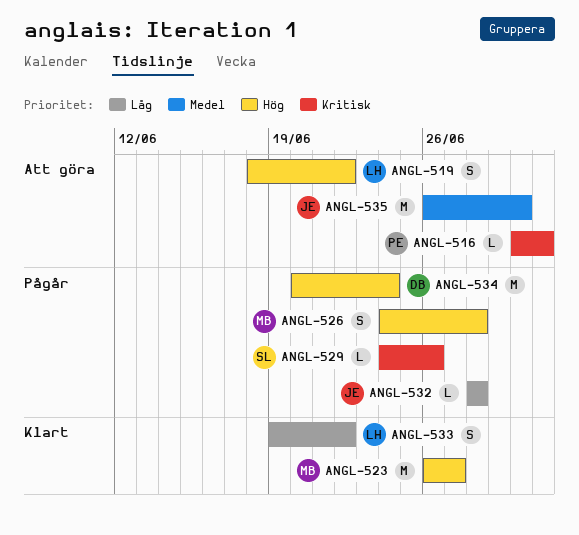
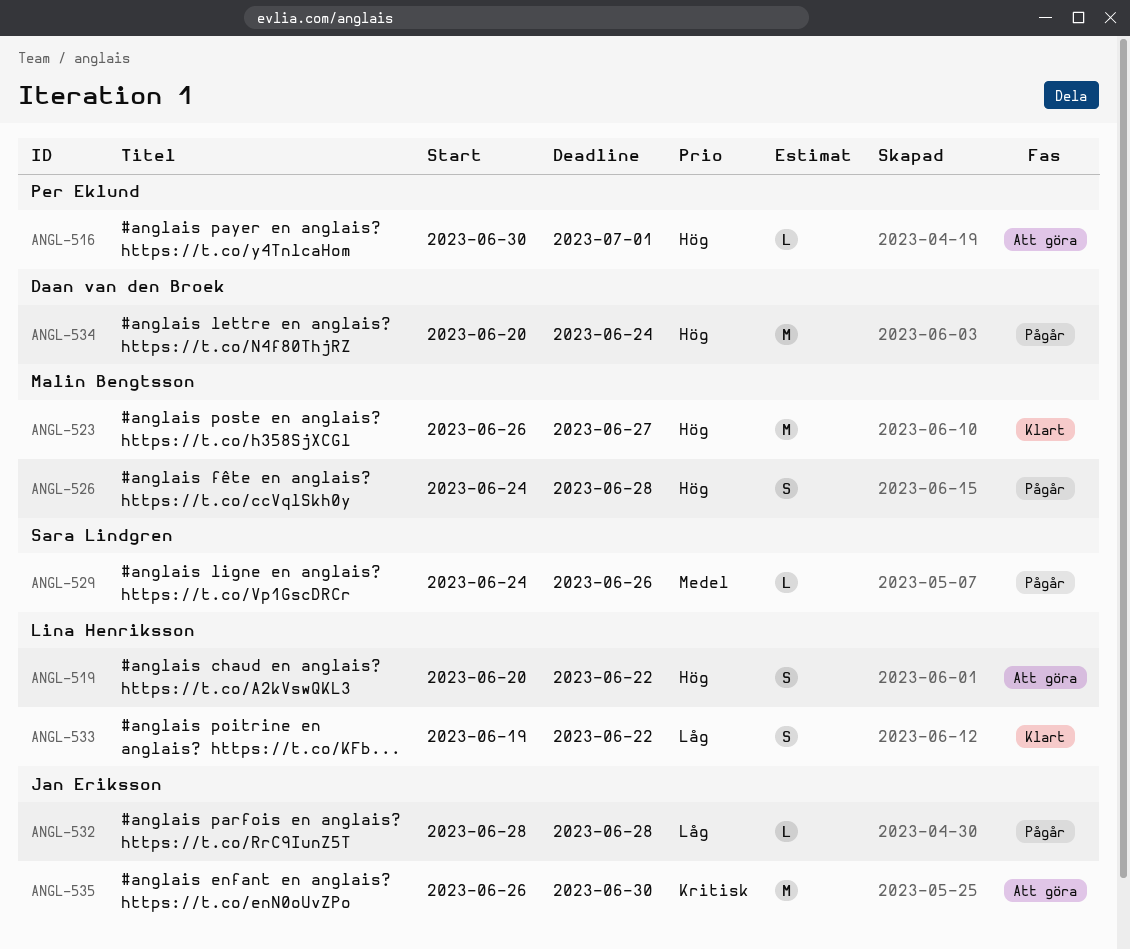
ANGL-516, priority: Kritisk -> Hög
ANGL-519, start: Jun 18 -> Jun 20
ANGL-529, priority: Kritisk -> Medel
ANGL-535, priority: Medel -> Kritisk

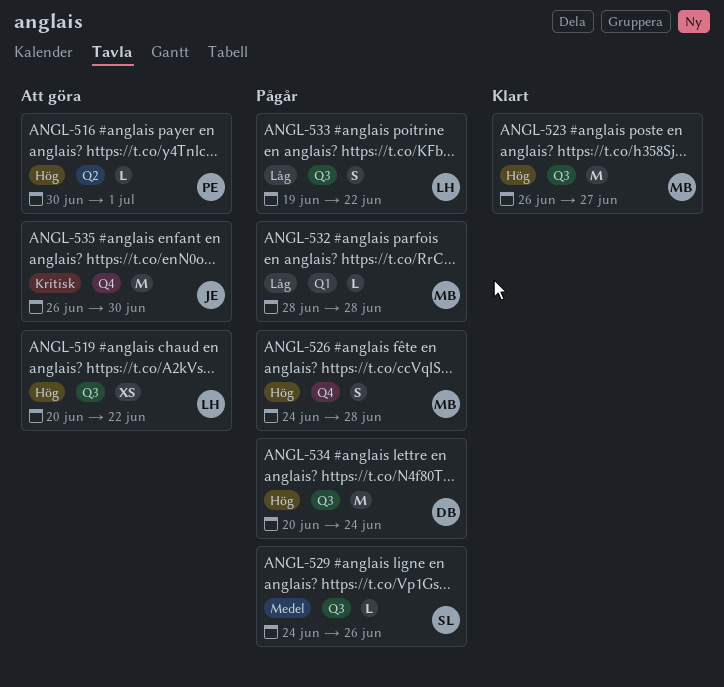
ANGL-519, estimate: S -> XS
ANGL-532, owner: Jan Eriksson -> Malin Bengtsson
ANGL-533, status: Klart -> Pågår

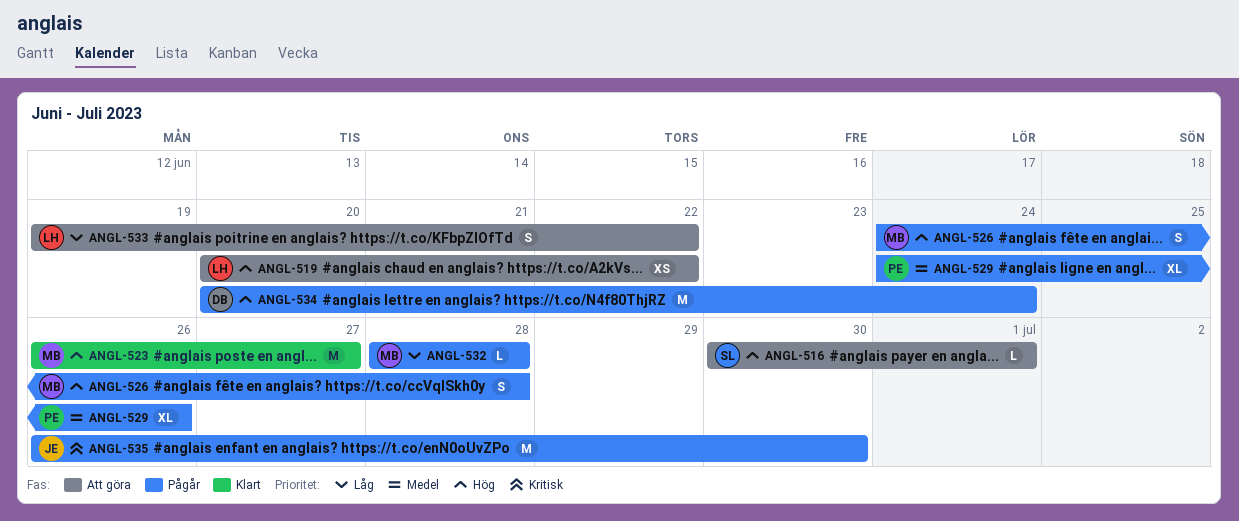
ANGL-516, owner: PE -> SL
ANGL-529, owner: SL -> PE
ANGL-529, estimate: L -> XL
ANGL-533, status: Pågår -> Att göra
ANGL-535, status: Att göra -> Pågår

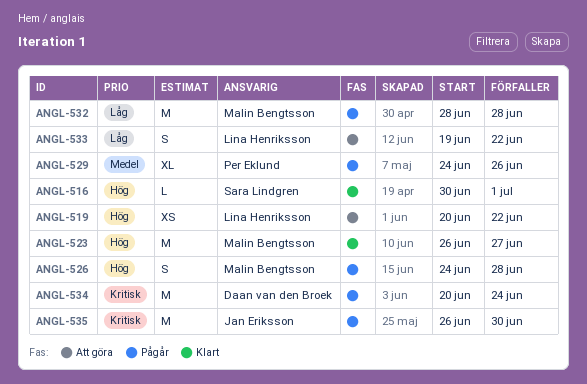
ANGL-516, status: Att göra -> Klart
ANGL-532, estimate: L -> M
ANGL-534, priority: Hög -> Kritisk

